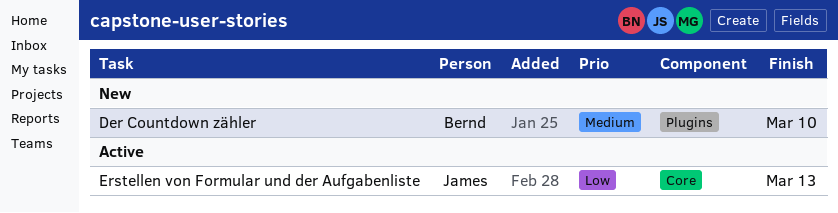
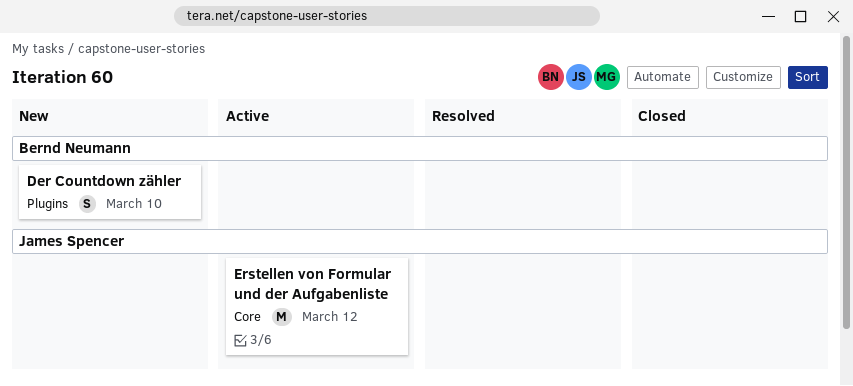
Erstellen von Formular und der Aufgabenliste, due: Mar 13 -> Mar 12

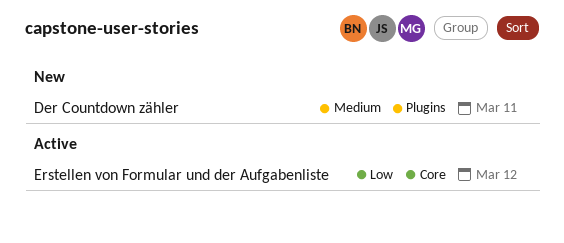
Der Countdown zähler, due: Mar 10 -> Mar 11

